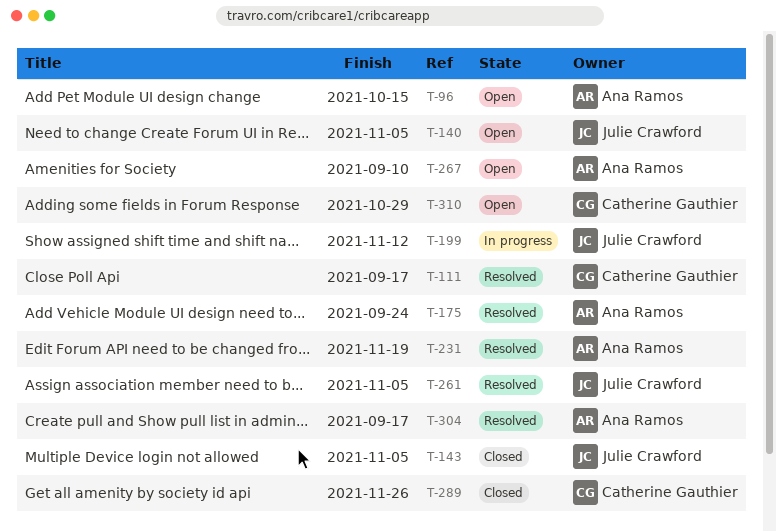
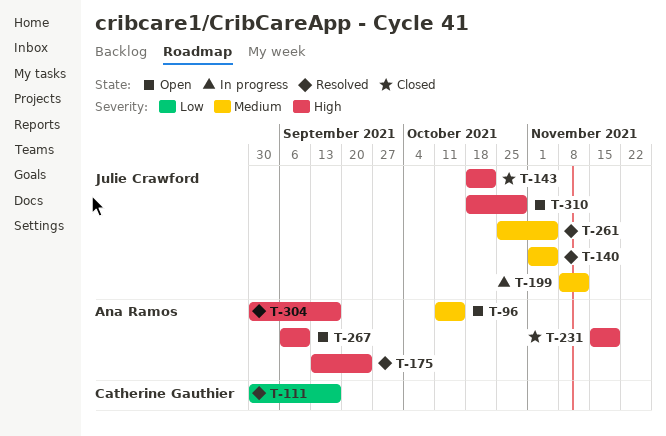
T-140, status: Open -> Resolved
T-143, due: Nov 5 -> Oct 22
T-231, status: Resolved -> Closed
T-289: present -> none
T-310, owner: Catherine Gauthier -> Julie Crawford

